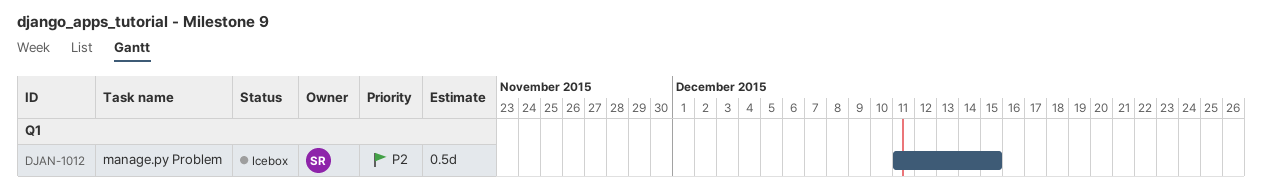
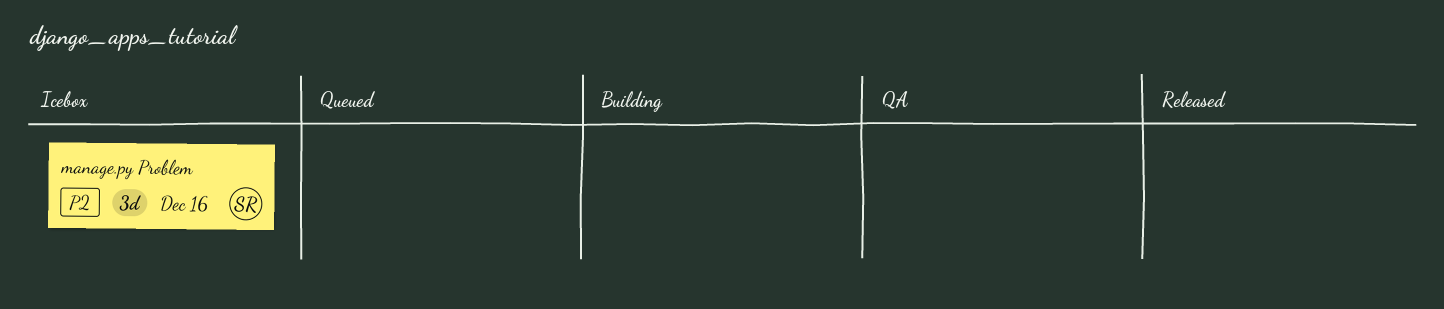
manage.py Problem, estimate: 0.5d -> 3d
manage.py Problem, due: Dec 15 -> Dec 16

